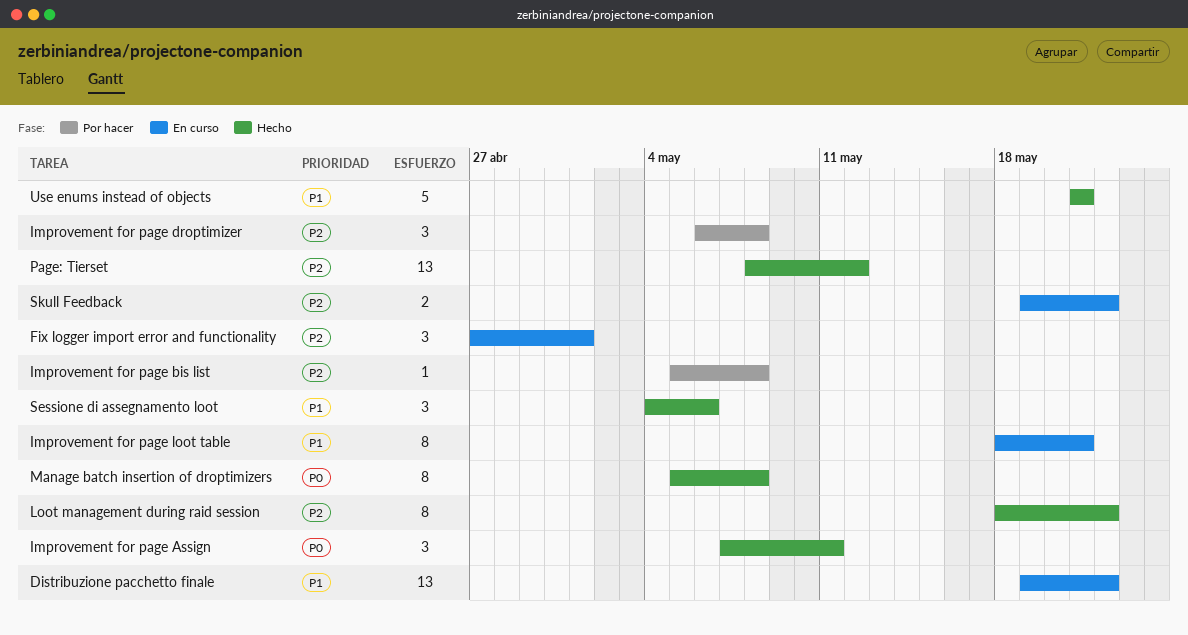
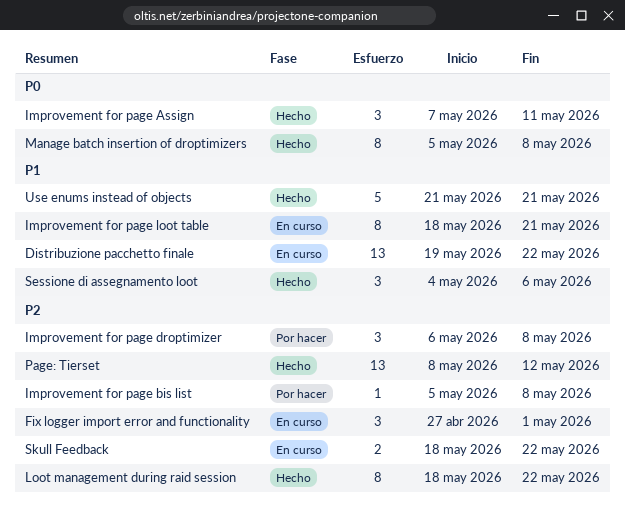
Skull Feedback, start: May 19 -> May 18

